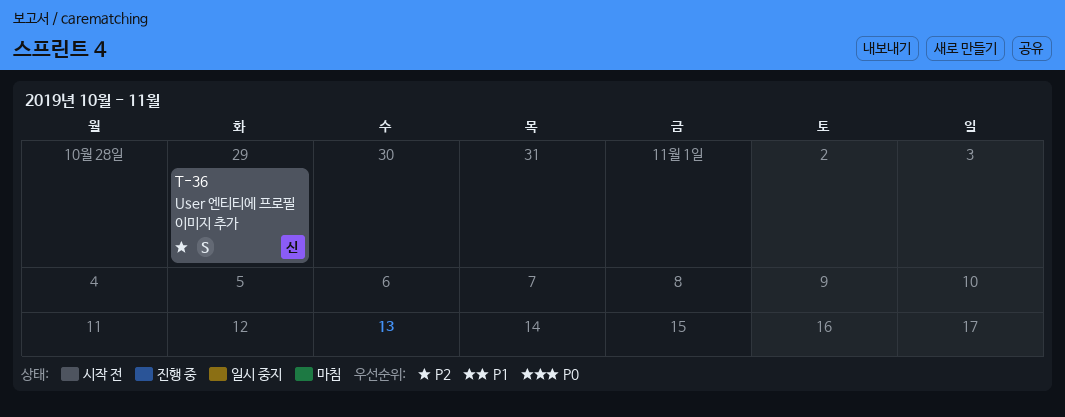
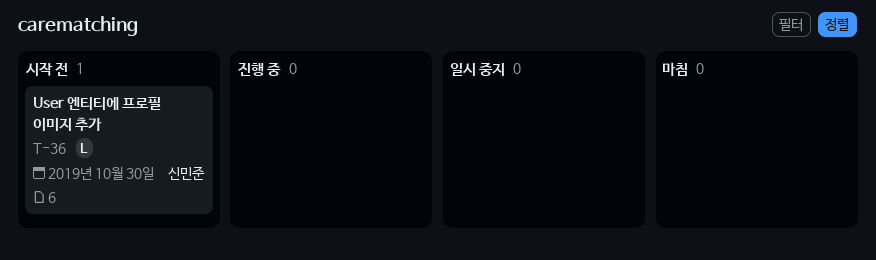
T-36, estimate: S -> L
T-36, due: Oct 29 -> Oct 30

